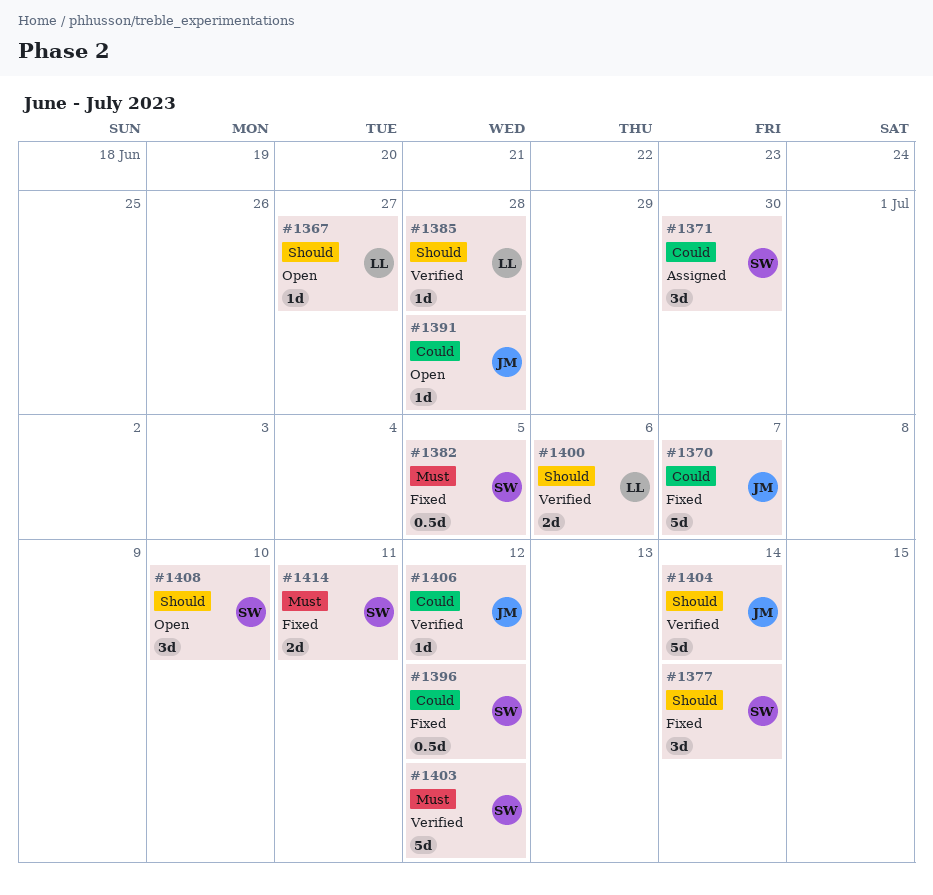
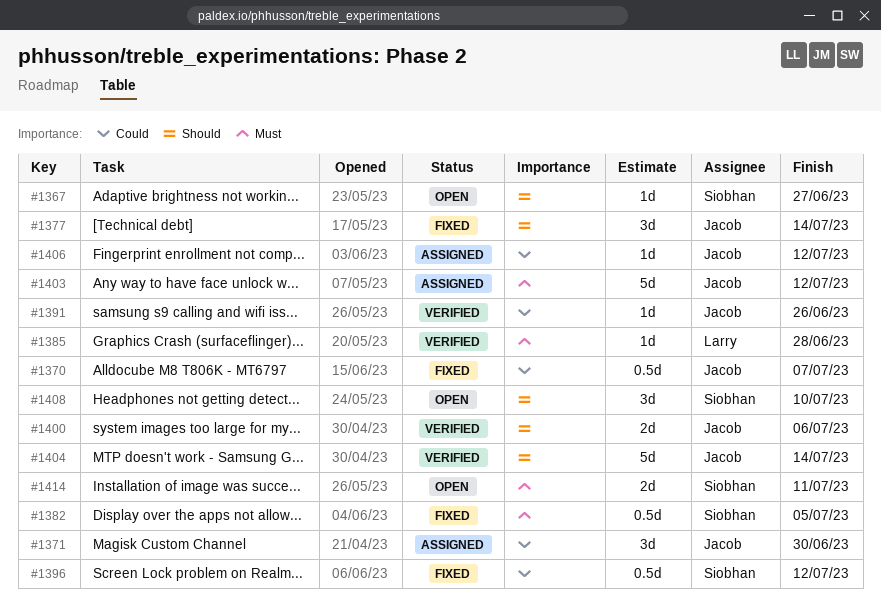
#1367, owner: Larry -> Siobhan
#1370, estimate: 5d -> 0.5d
#1371, owner: Siobhan -> Jacob
#1377, owner: Siobhan -> Jacob
#1385, priority: Should -> Must
#1391, status: Open -> Verified
#1391, due: Jun 28 -> Jun 26
#1400, owner: Larry -> Jacob
#1403, status: Verified -> Assigned
#1403, owner: Siobhan -> Jacob
#1406, status: Verified -> Assigned
#1414, status: Fixed -> Open

